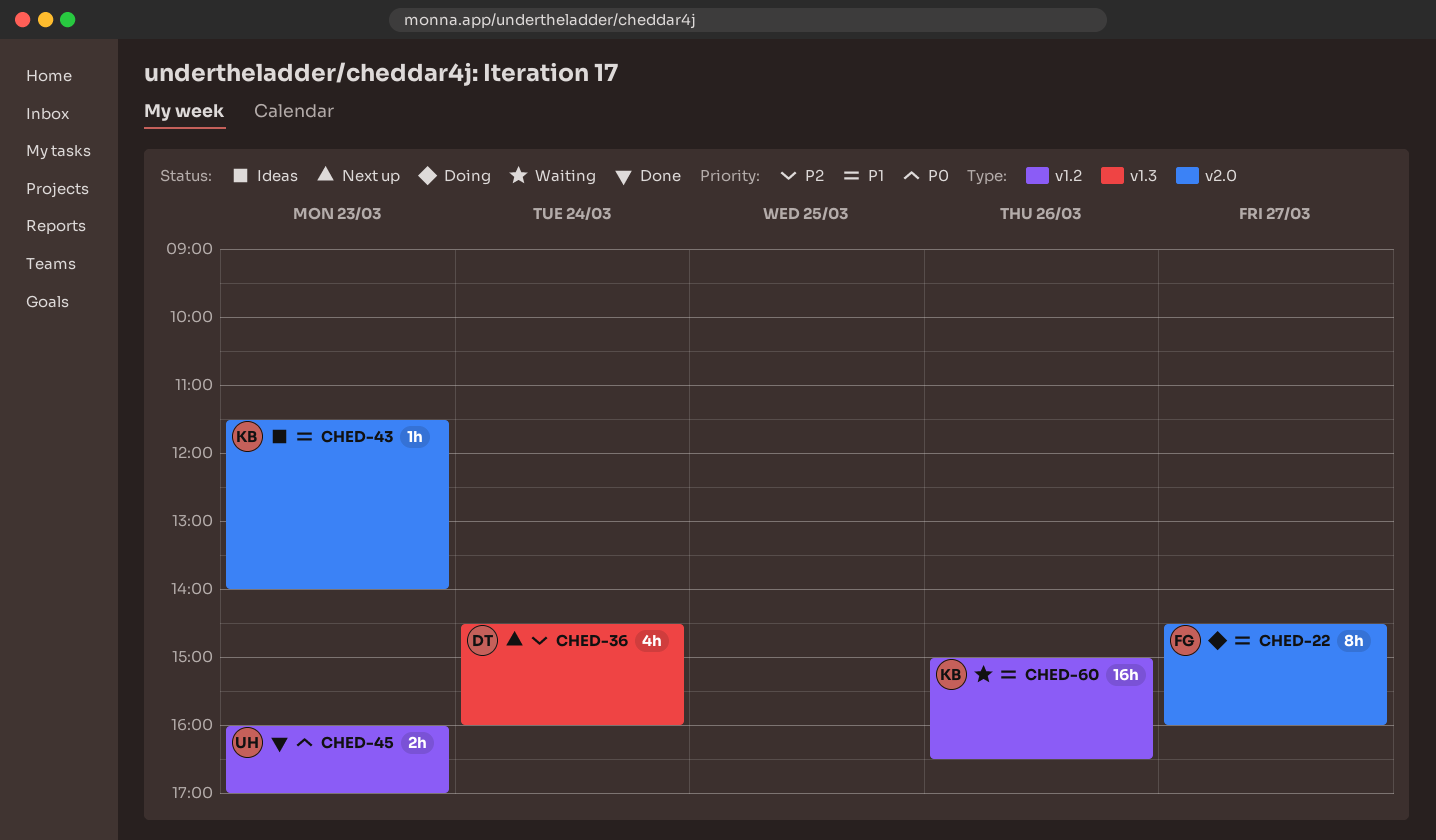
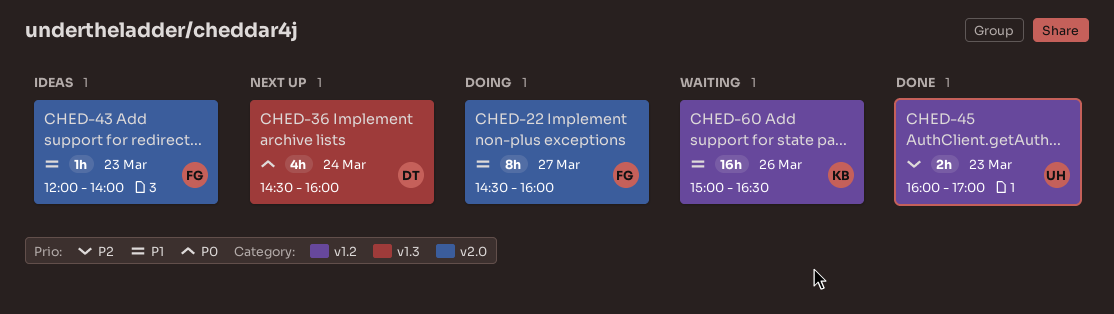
CHED-36, priority: P2 -> P0
CHED-43, owner: KB -> FG
CHED-43, begins: 11:30 -> 12:00
CHED-45, priority: P0 -> P2

